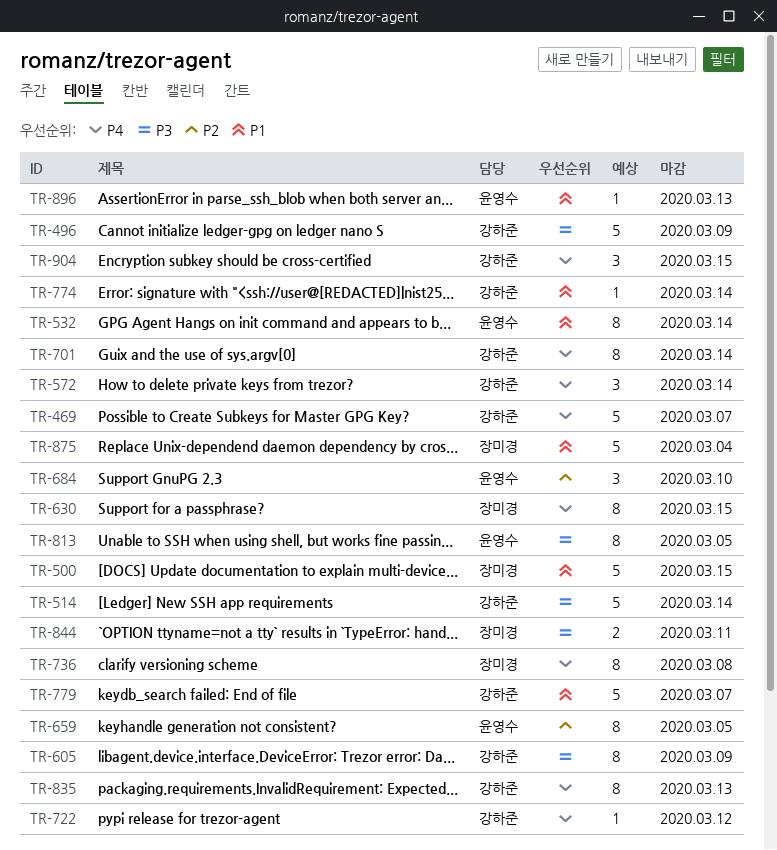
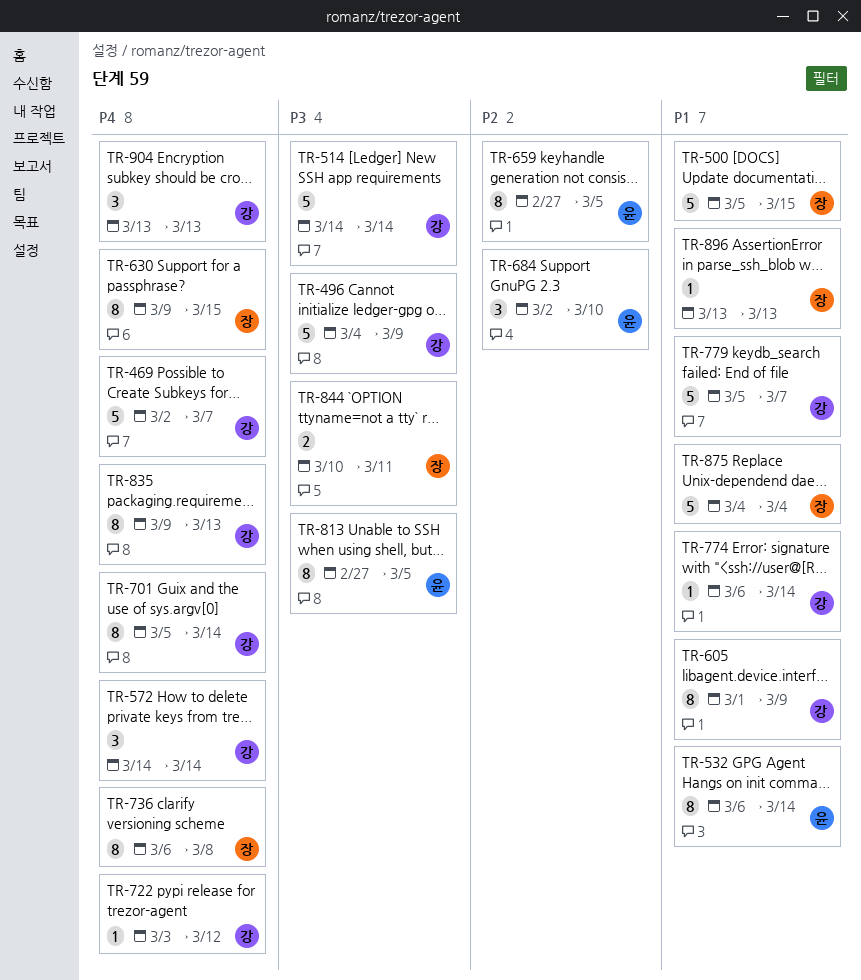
TR-605, priority: P3 -> P1
TR-896, owner: 윤영수 -> 장미경
TR-904, due: Mar 15 -> Mar 13

